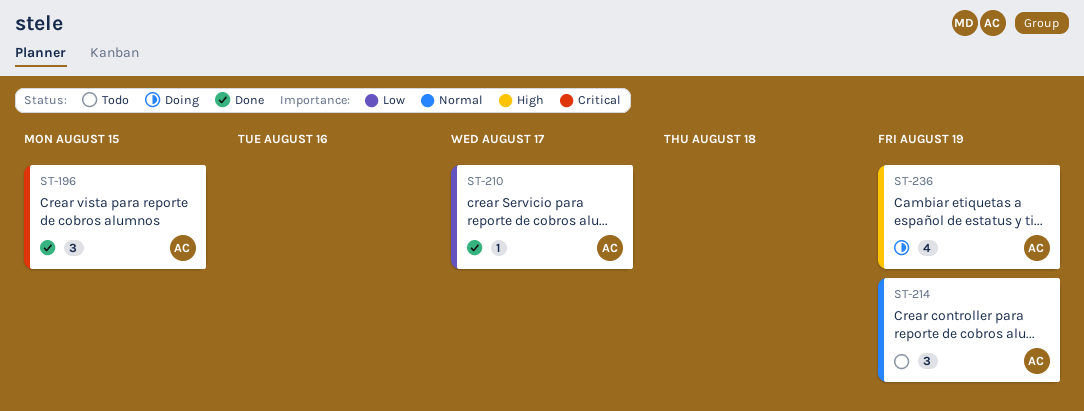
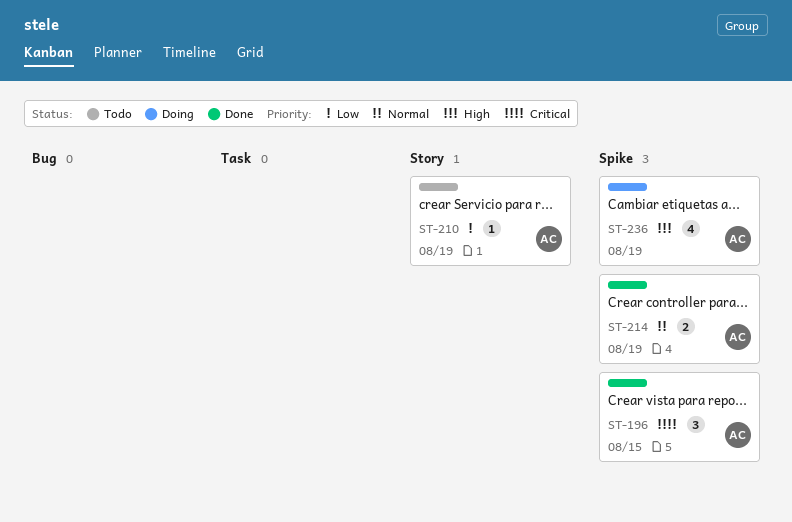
ST-210, status: Done -> Todo
ST-210, due: Aug 17 -> Aug 19
ST-214, status: Todo -> Done
ST-214, estimate: 3 -> 2

